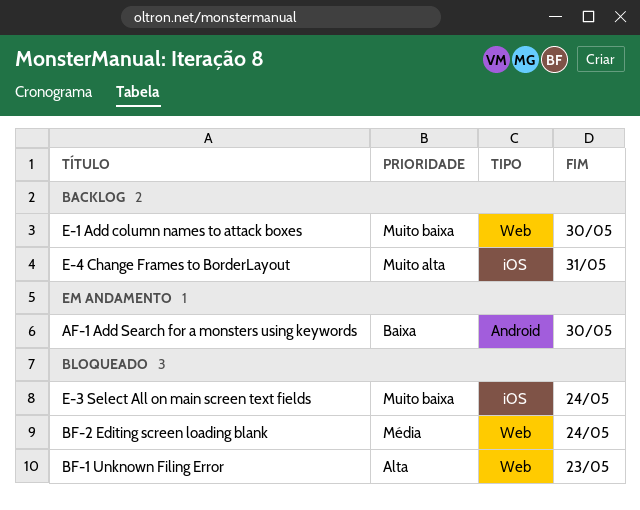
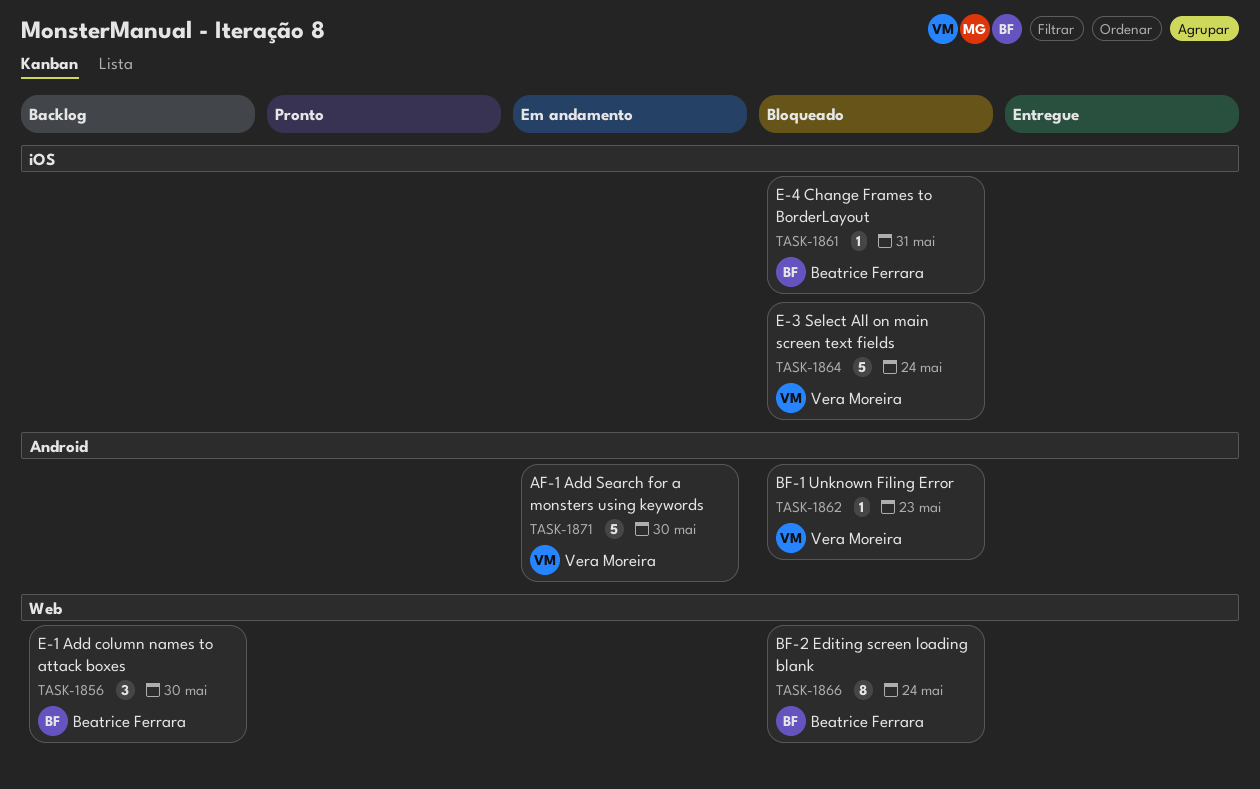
BF-1 Unknown Filing Error, label: Web -> Android
E-4 Change Frames to BorderLayout, status: Backlog -> Bloqueado

